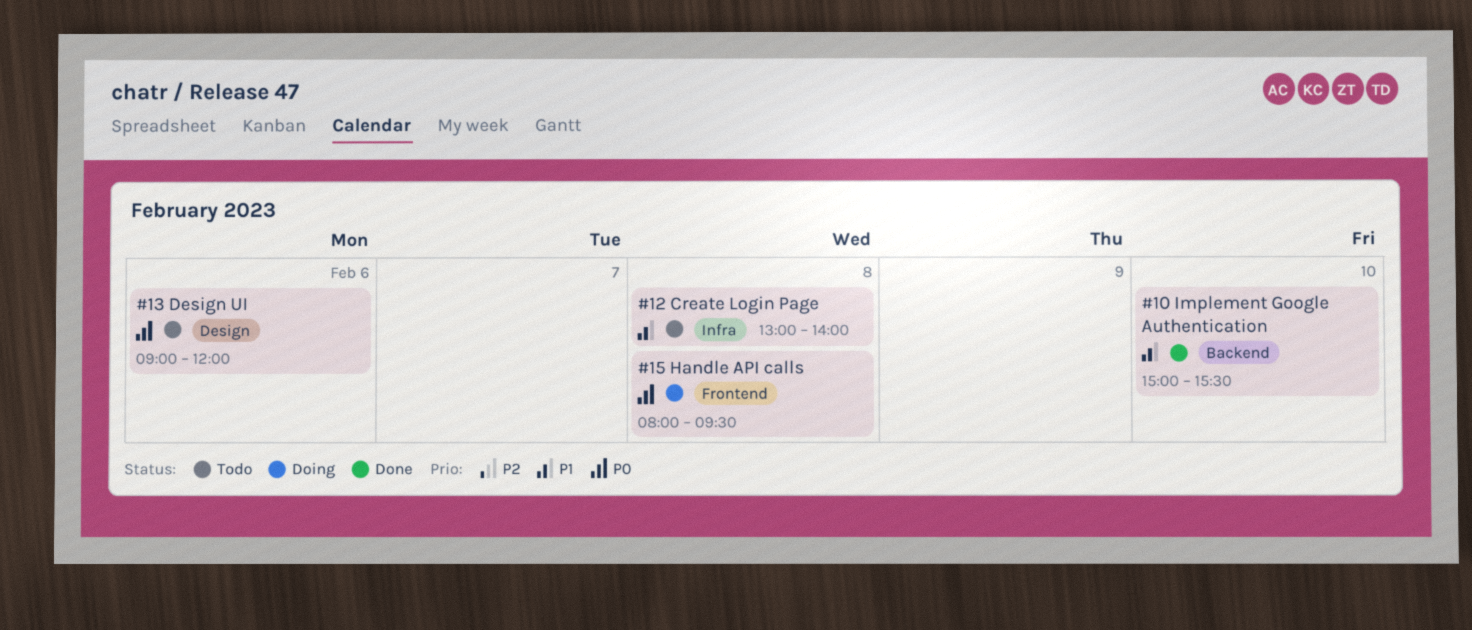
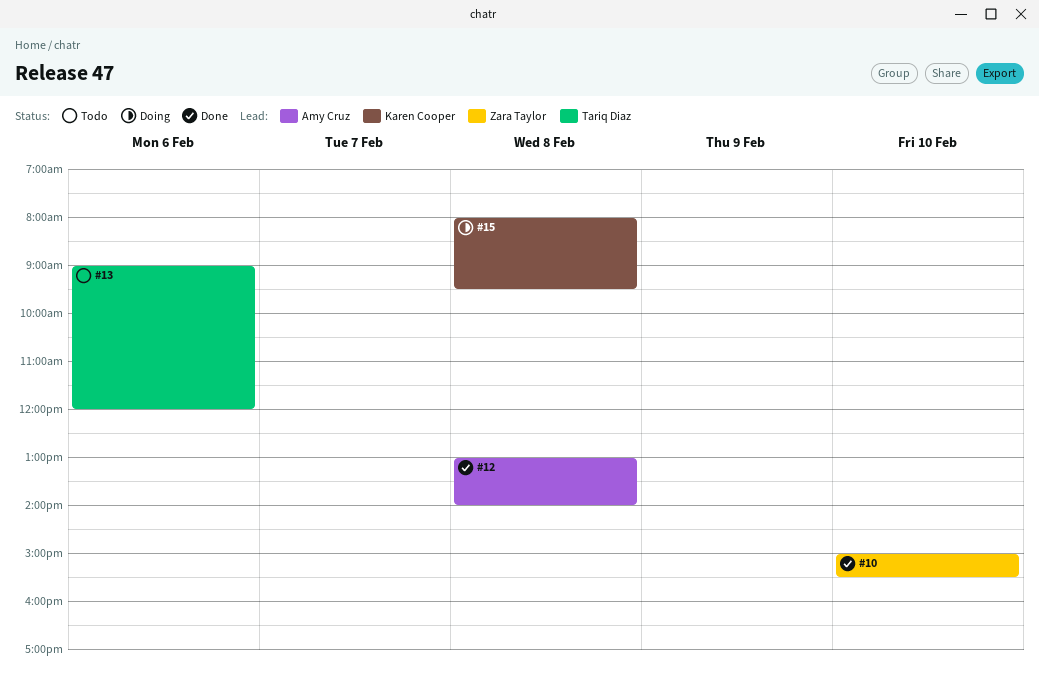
#12, status: Todo -> Done

